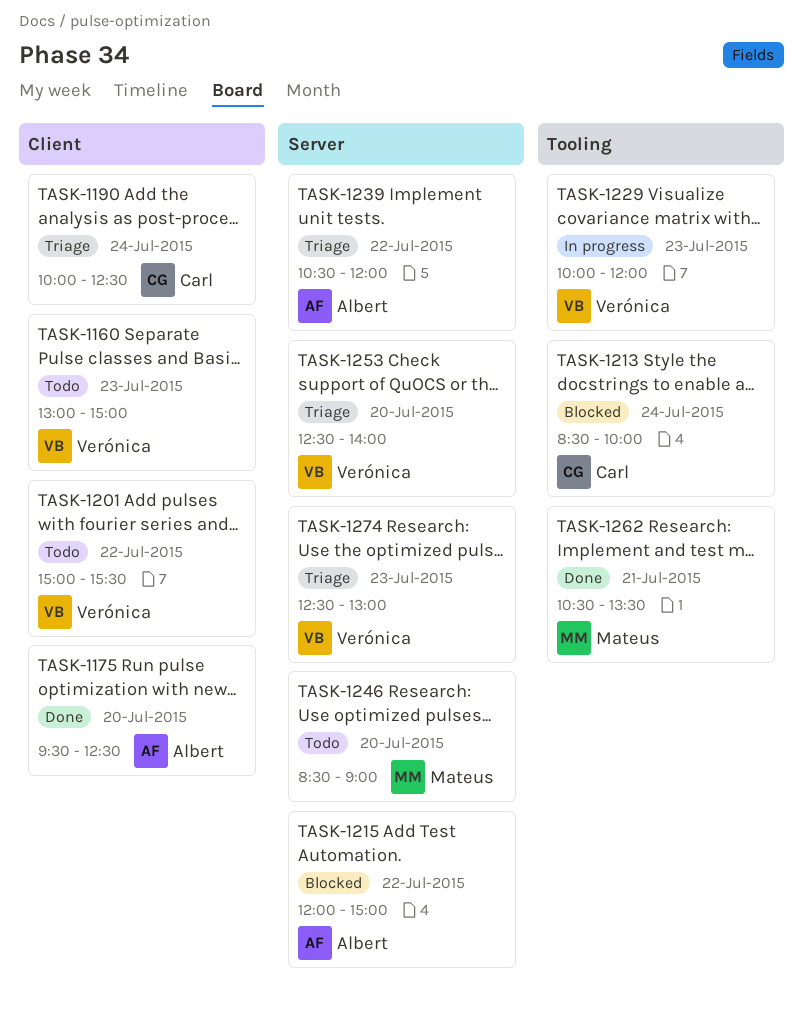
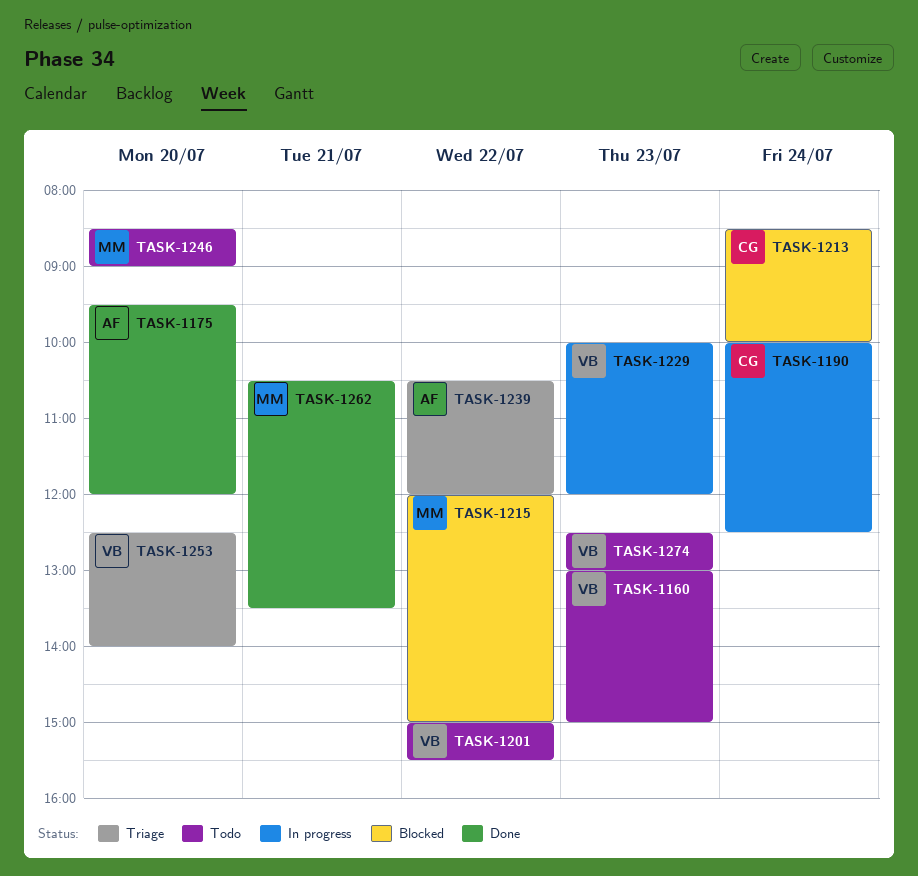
TASK-1175, ends: 12:30 -> 12:00
TASK-1190, status: Triage -> In progress
TASK-1215, owner: Albert -> Mateus
TASK-1274, status: Triage -> Todo

